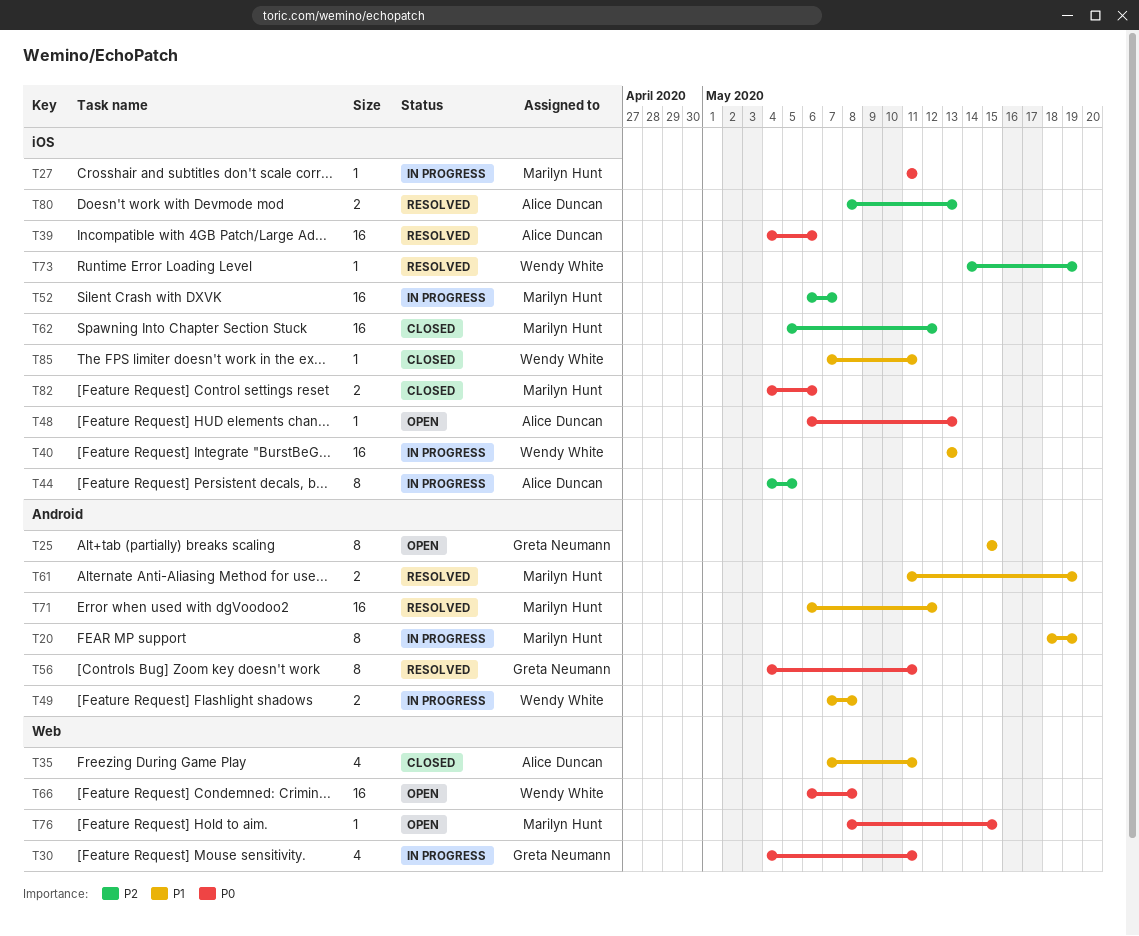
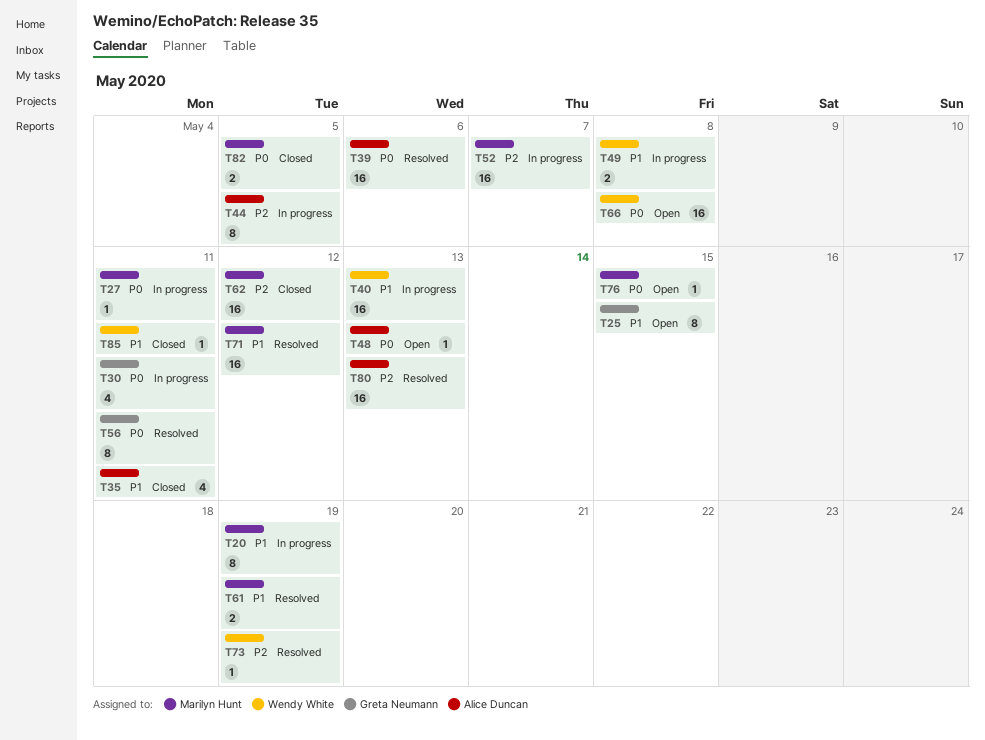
T80, estimate: 2 -> 16
T82, due: May 6 -> May 5

